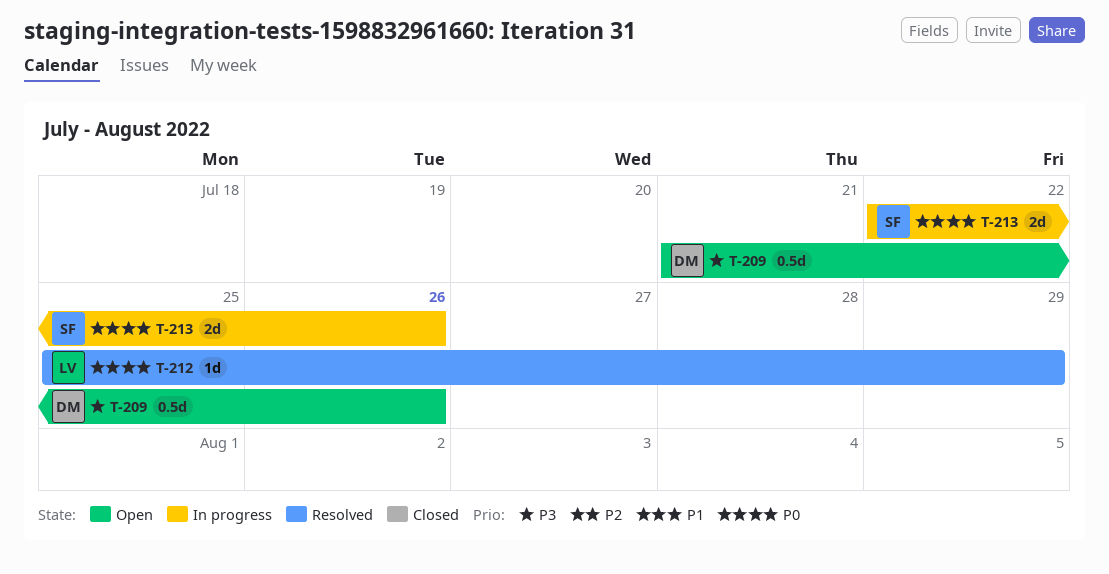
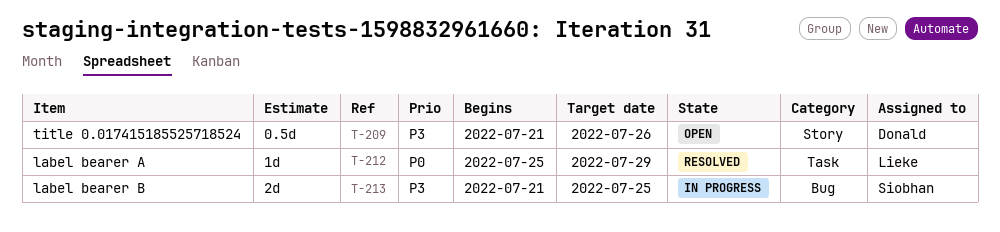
T-213, priority: P0 -> P3
T-213, start: Jul 22 -> Jul 21
T-213, due: Jul 26 -> Jul 25

